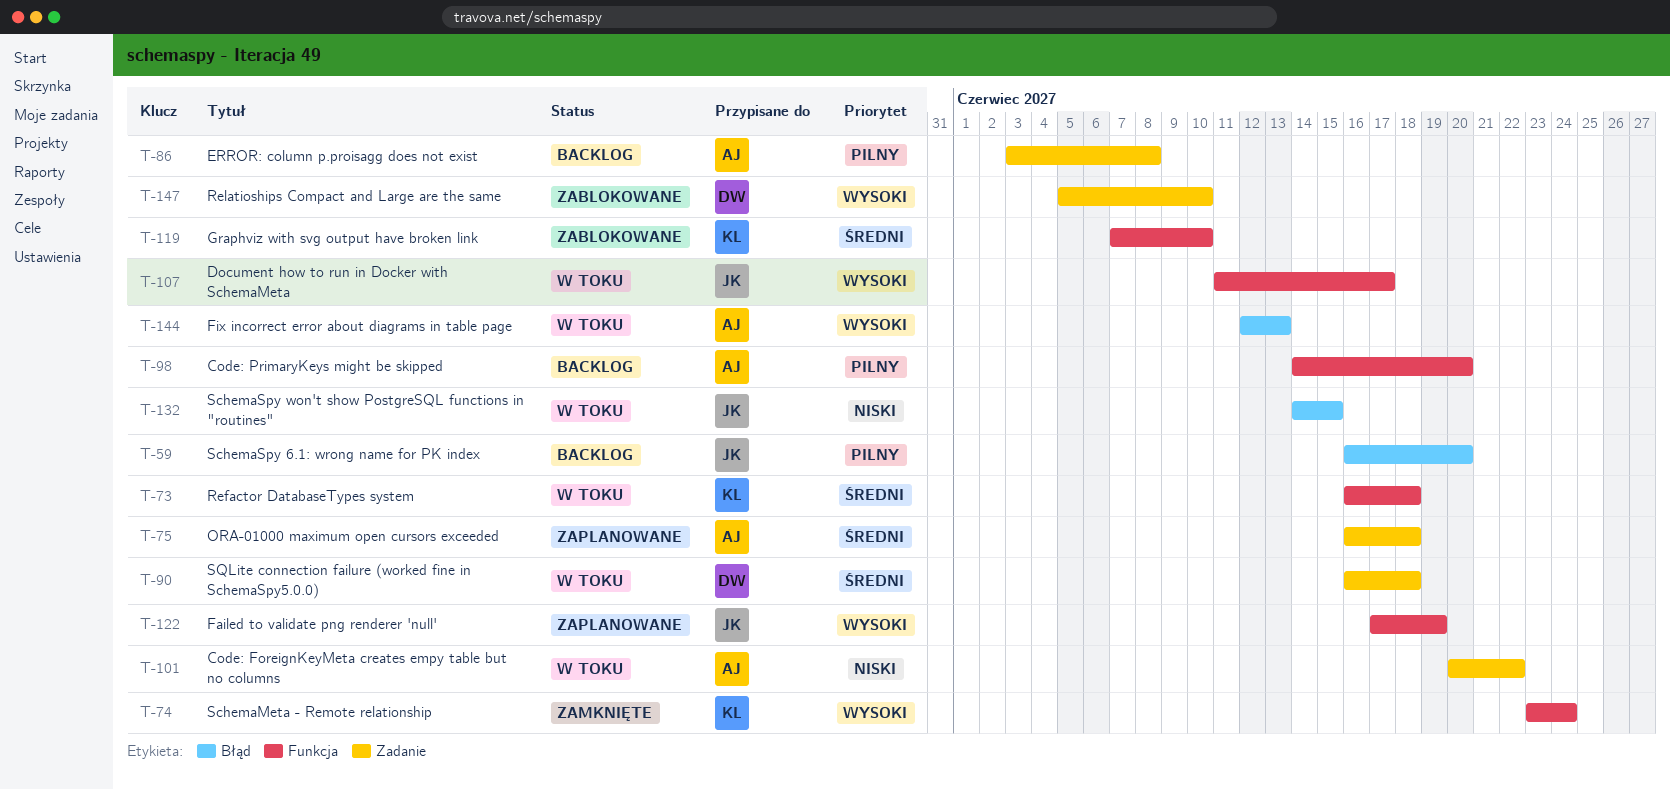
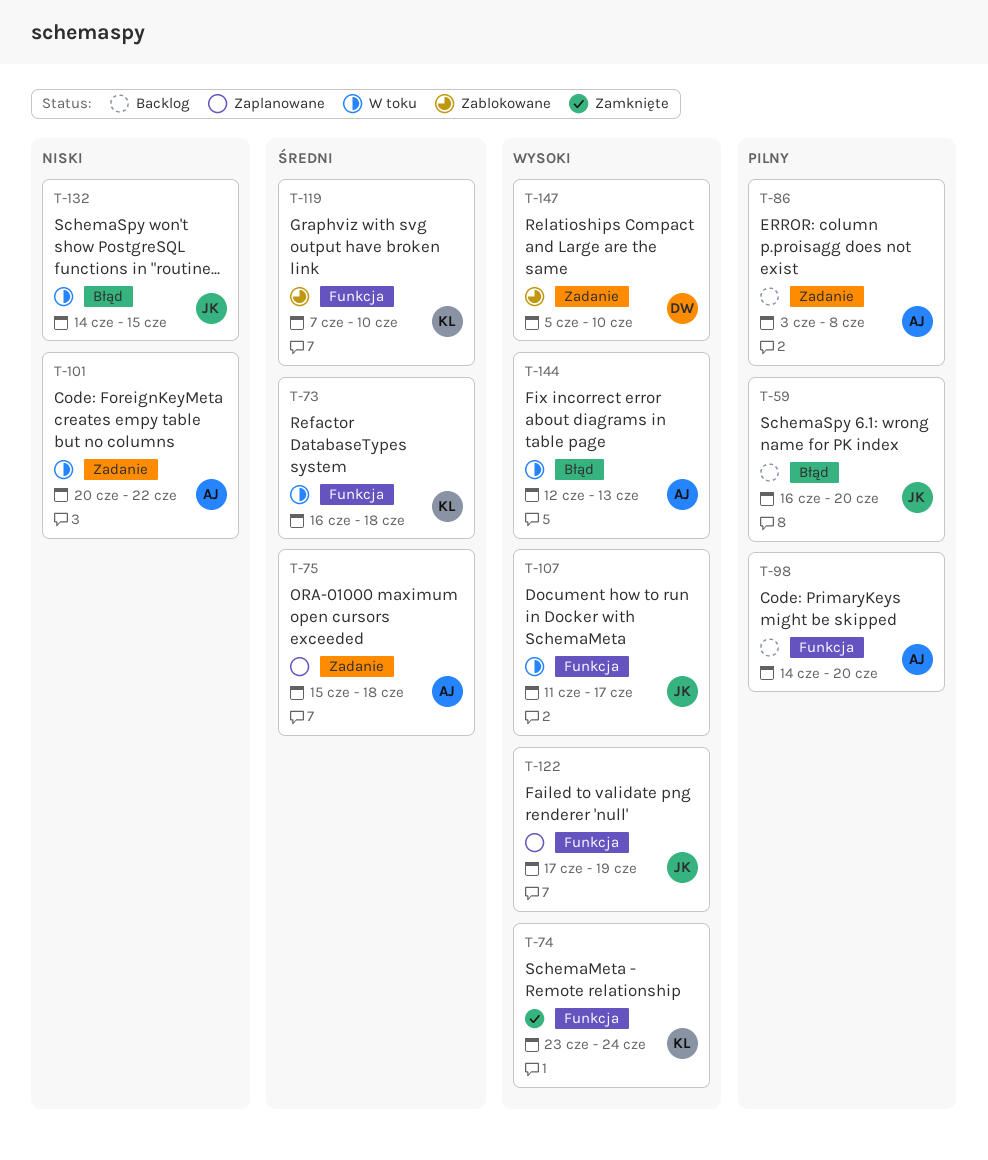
T-75, start: Jun 16 -> Jun 15
T-90: present -> none

